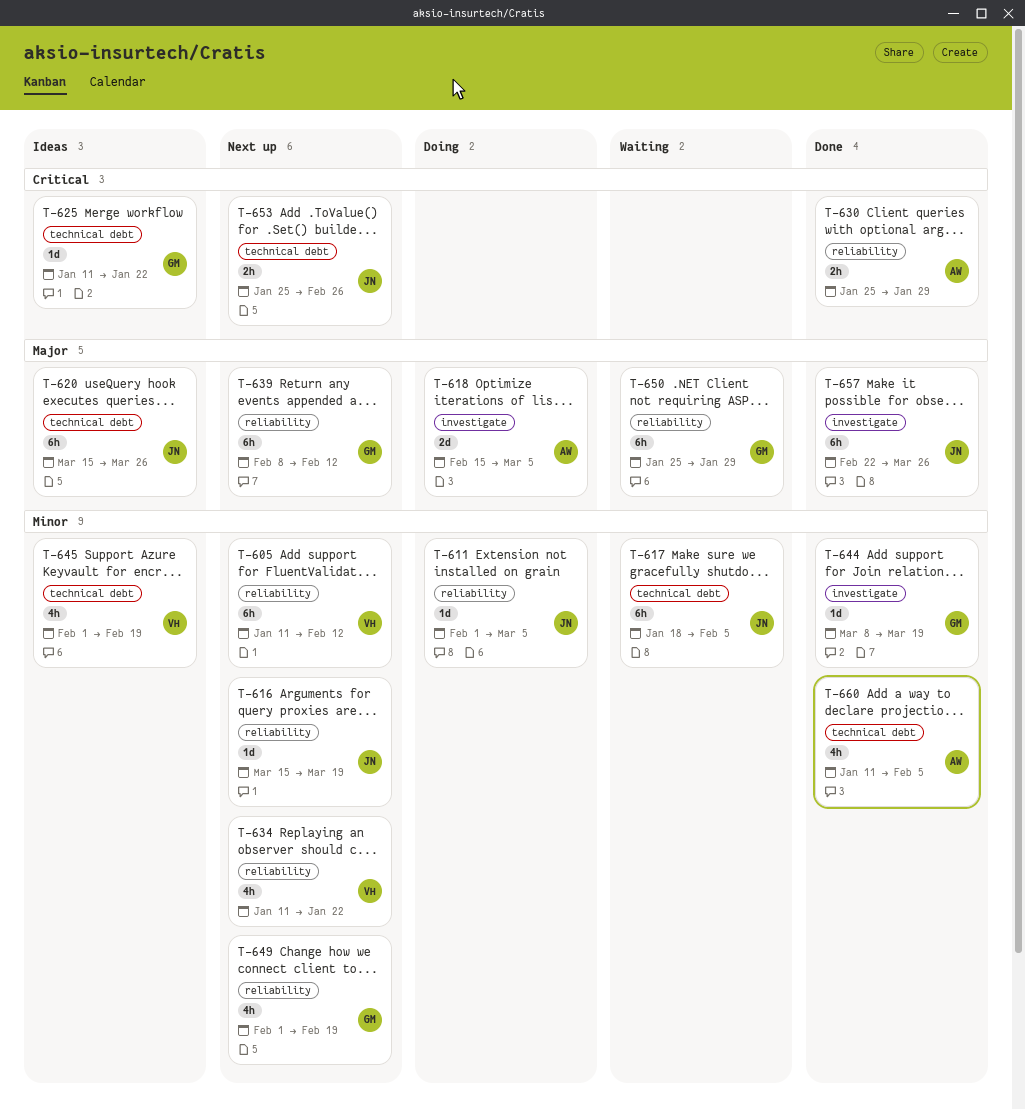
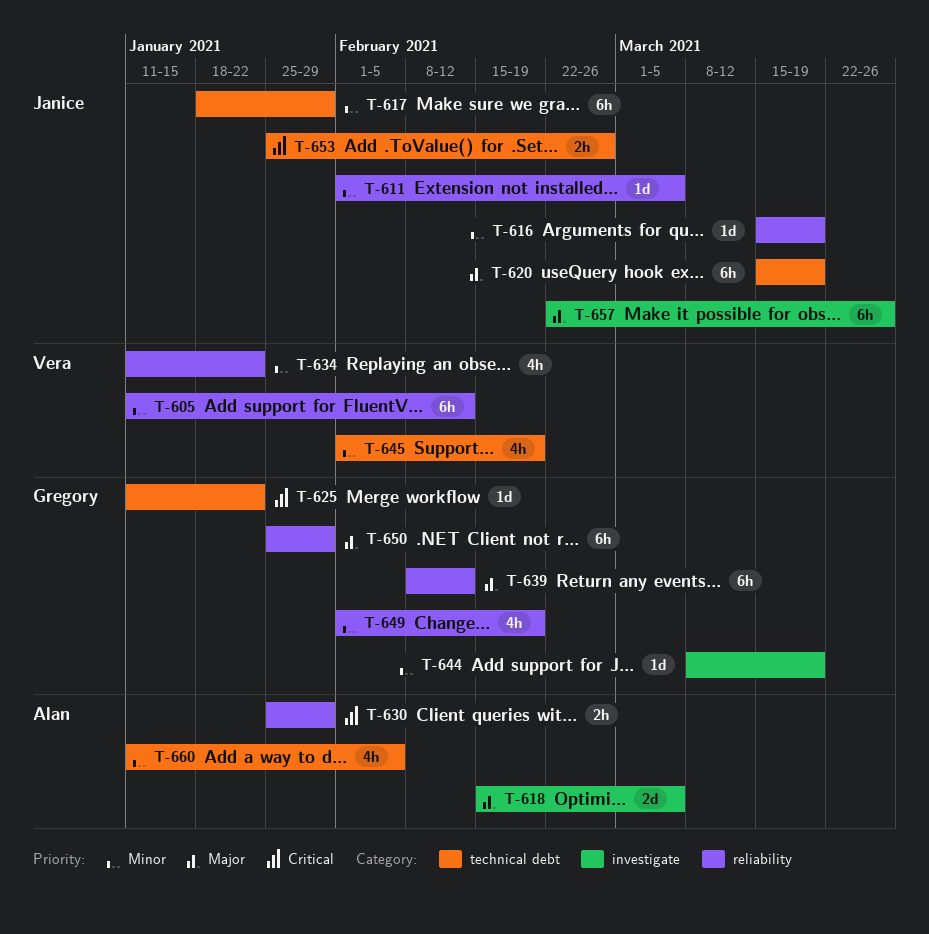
T-617, due: Feb 5 -> Jan 29
T-620, due: Mar 26 -> Mar 19

